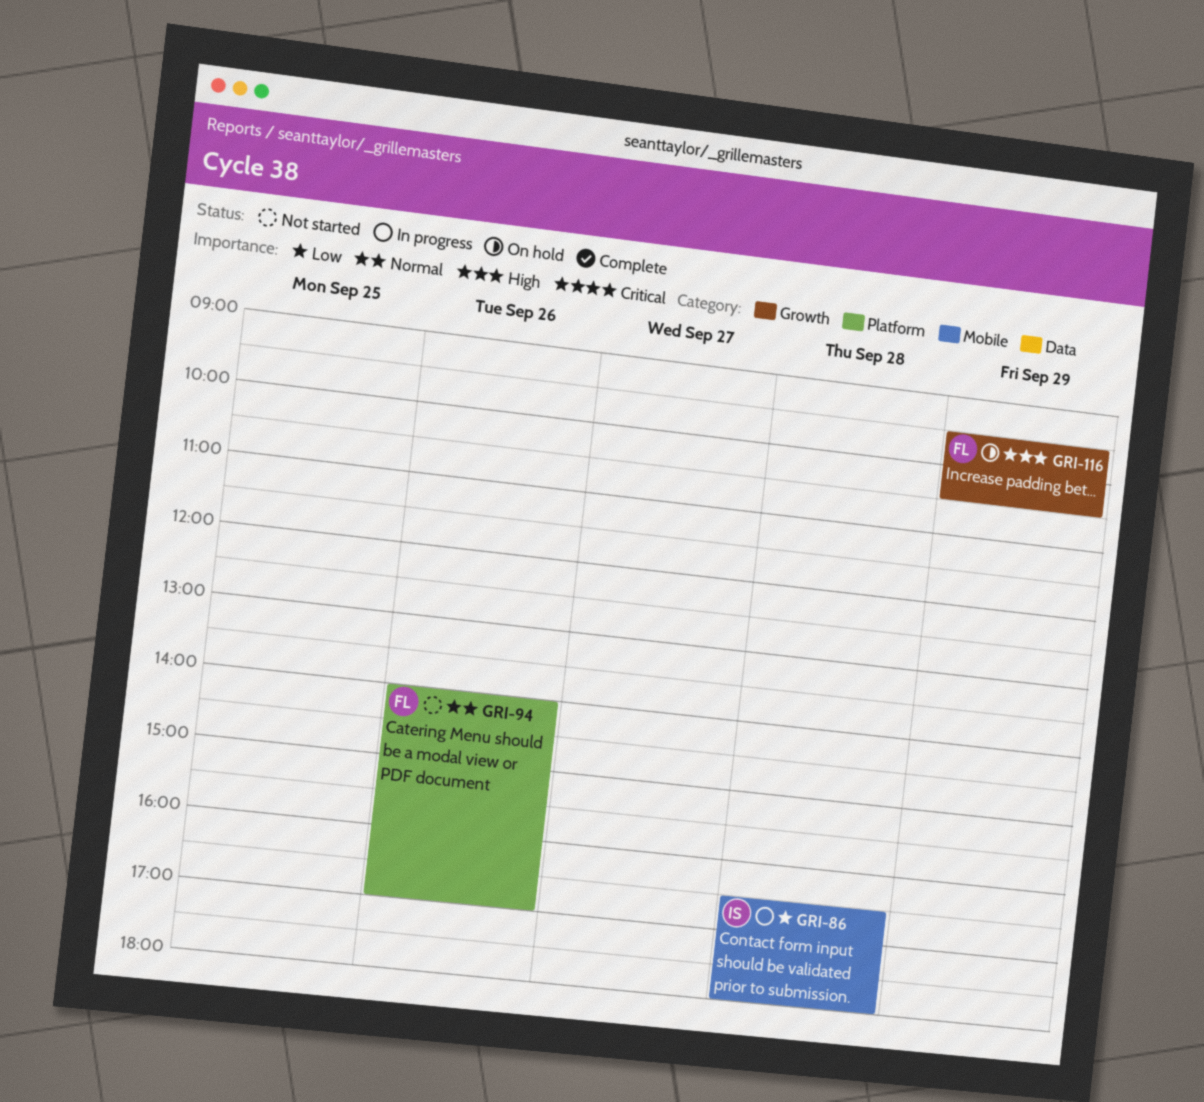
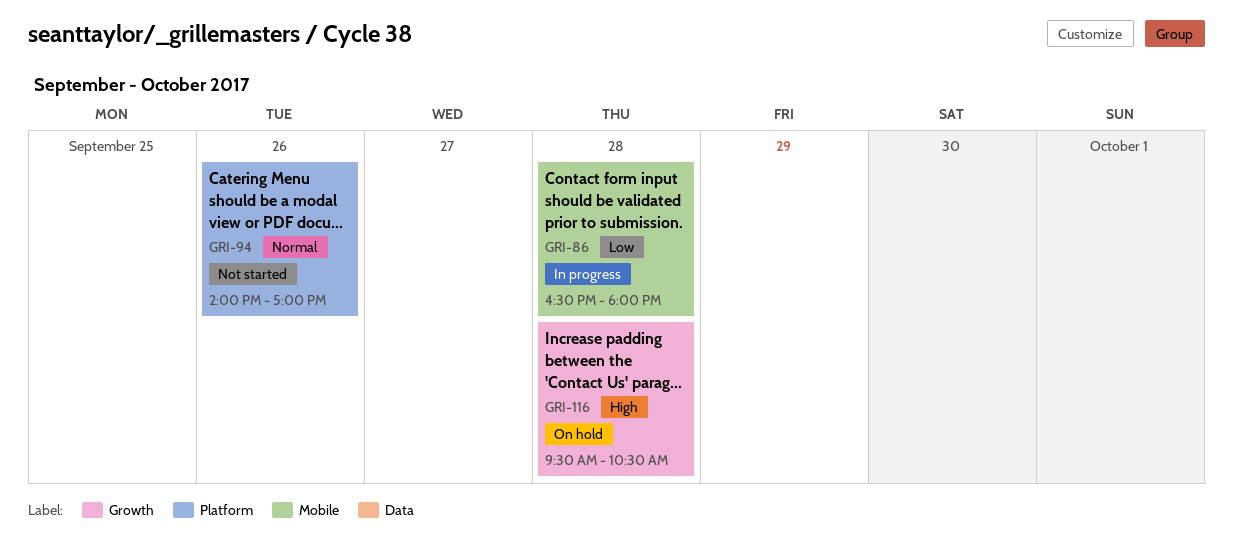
GRI-116, day: Sep 29 -> Sep 28

